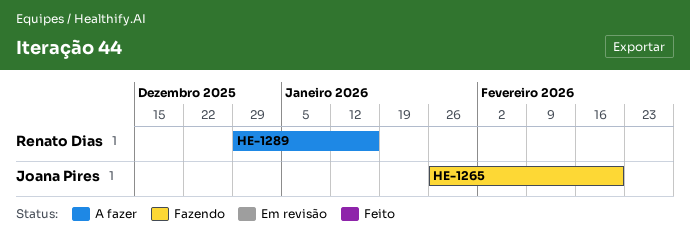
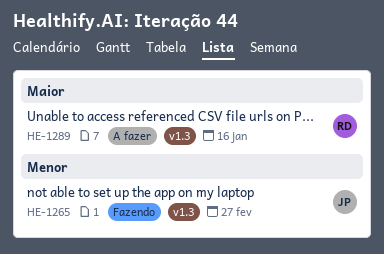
HE-1265, due: Feb 20 -> Feb 27

